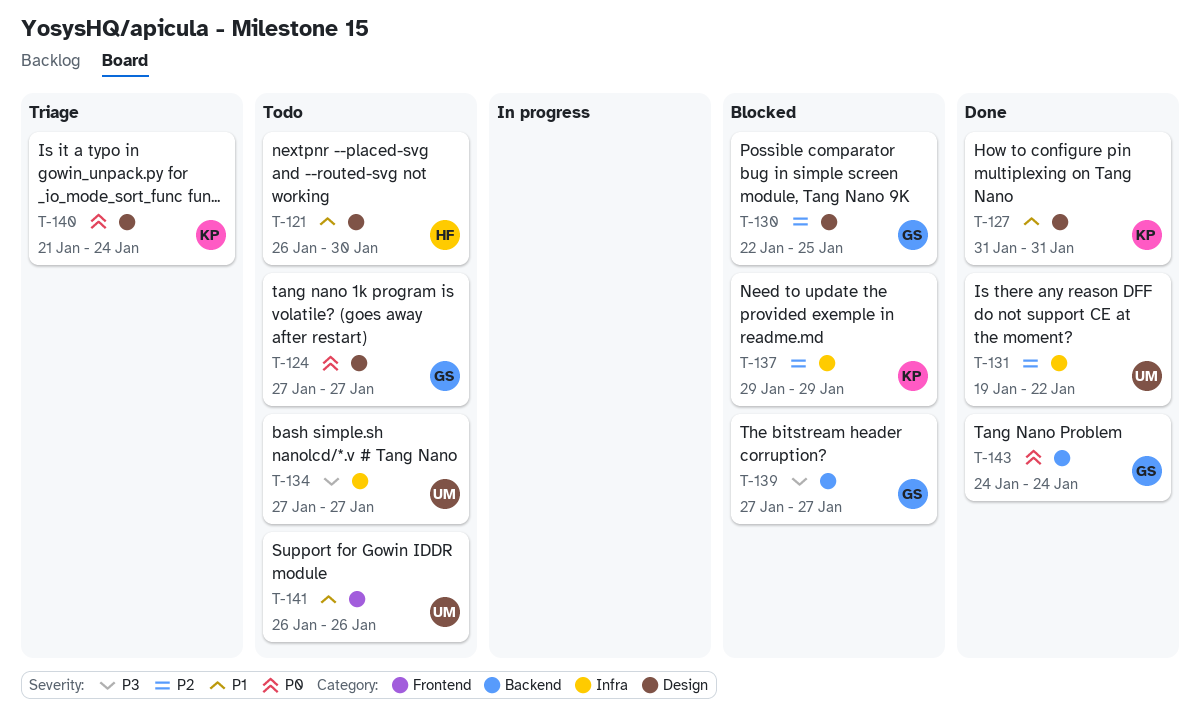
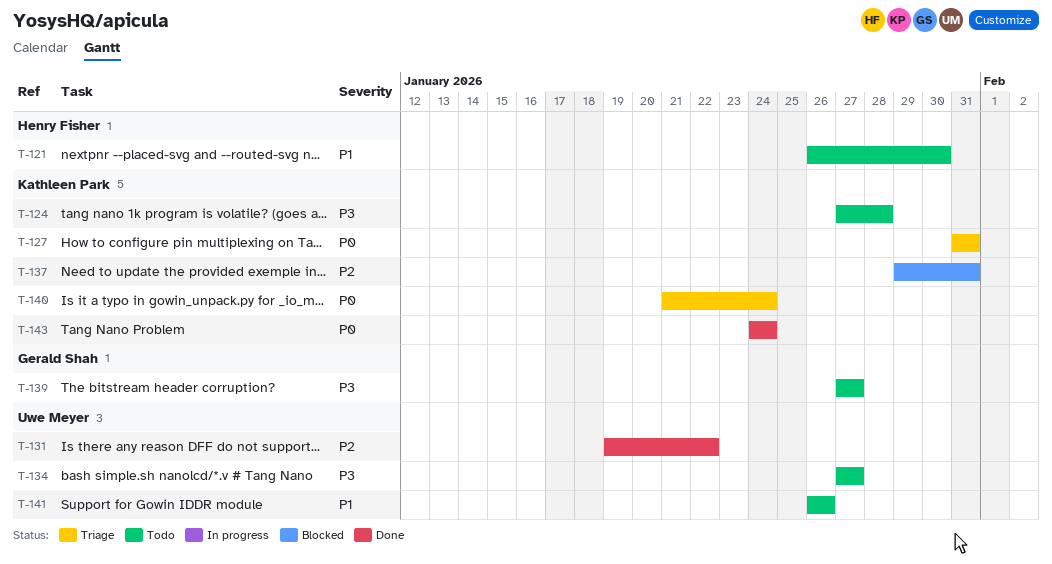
T-124, owner: Gerald Shah -> Kathleen Park
T-124, priority: P0 -> P3
T-124, due: Jan 27 -> Jan 28
T-127, status: Done -> Triage
T-127, priority: P1 -> P0
T-130: present -> none
T-137, due: Jan 29 -> Jan 31
T-139, status: Blocked -> Todo
T-143, owner: Gerald Shah -> Kathleen Park

